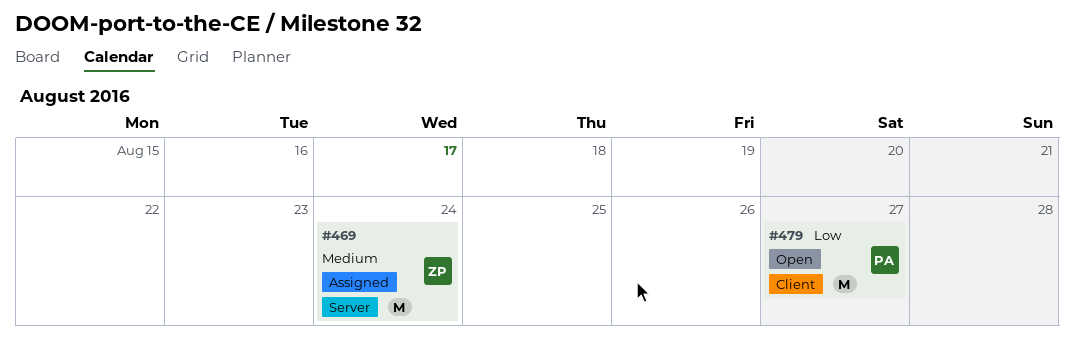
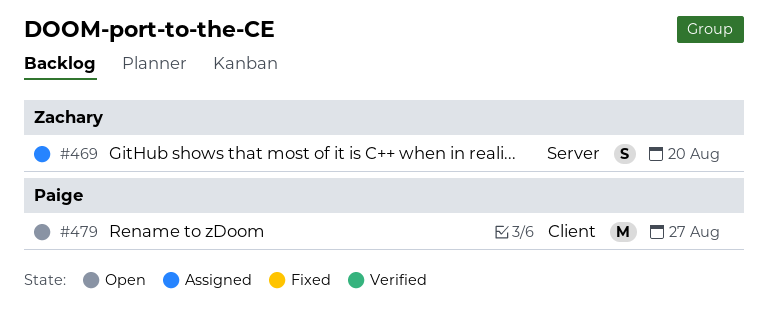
#469, estimate: M -> S
#469, due: Aug 24 -> Aug 20

